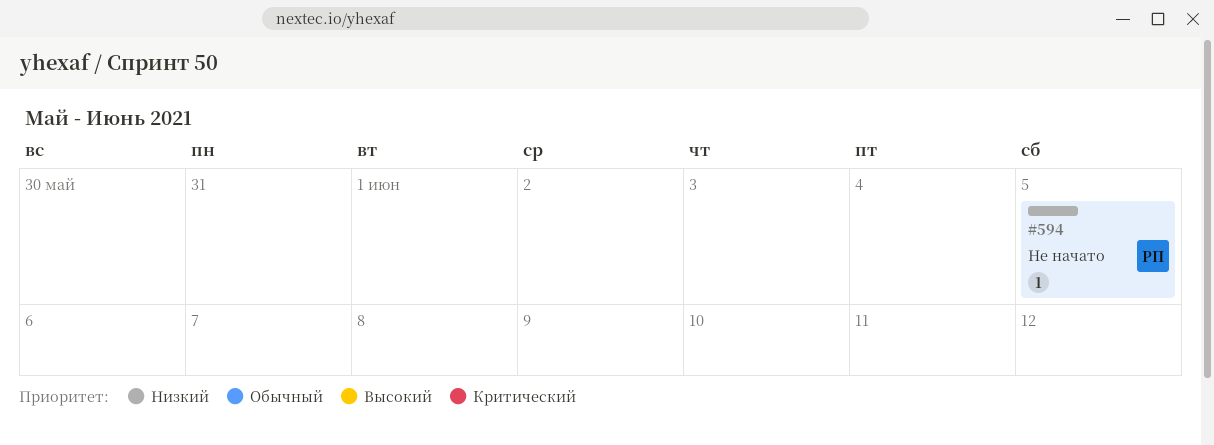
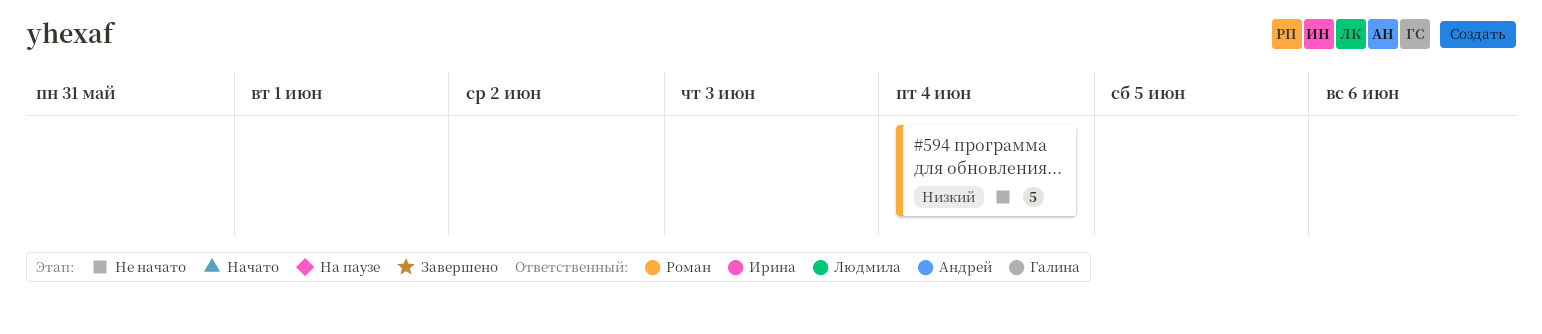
#594, estimate: 1 -> 5
#594, due: Jun 5 -> Jun 4

